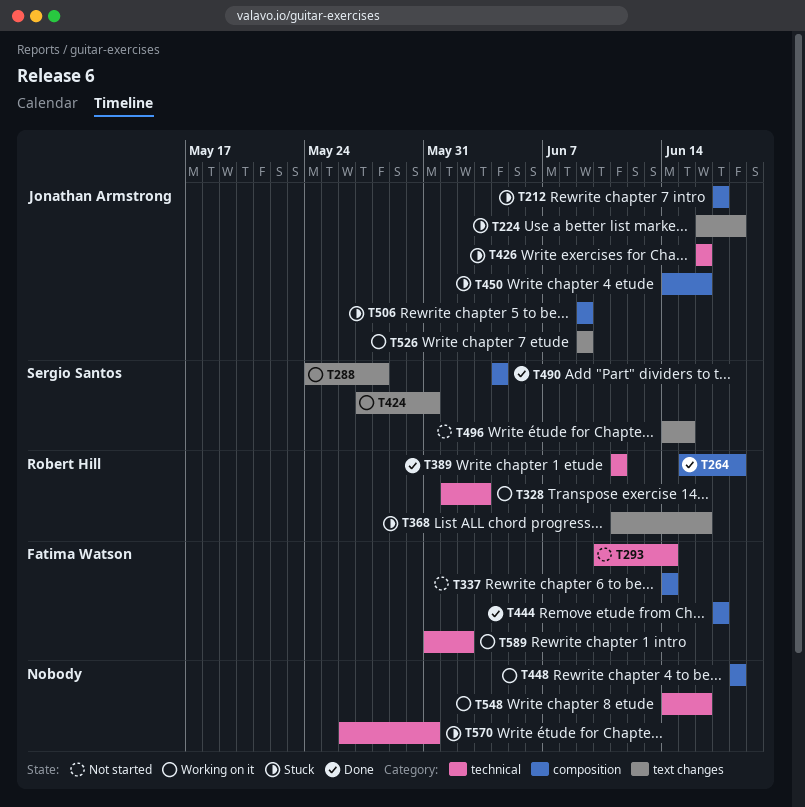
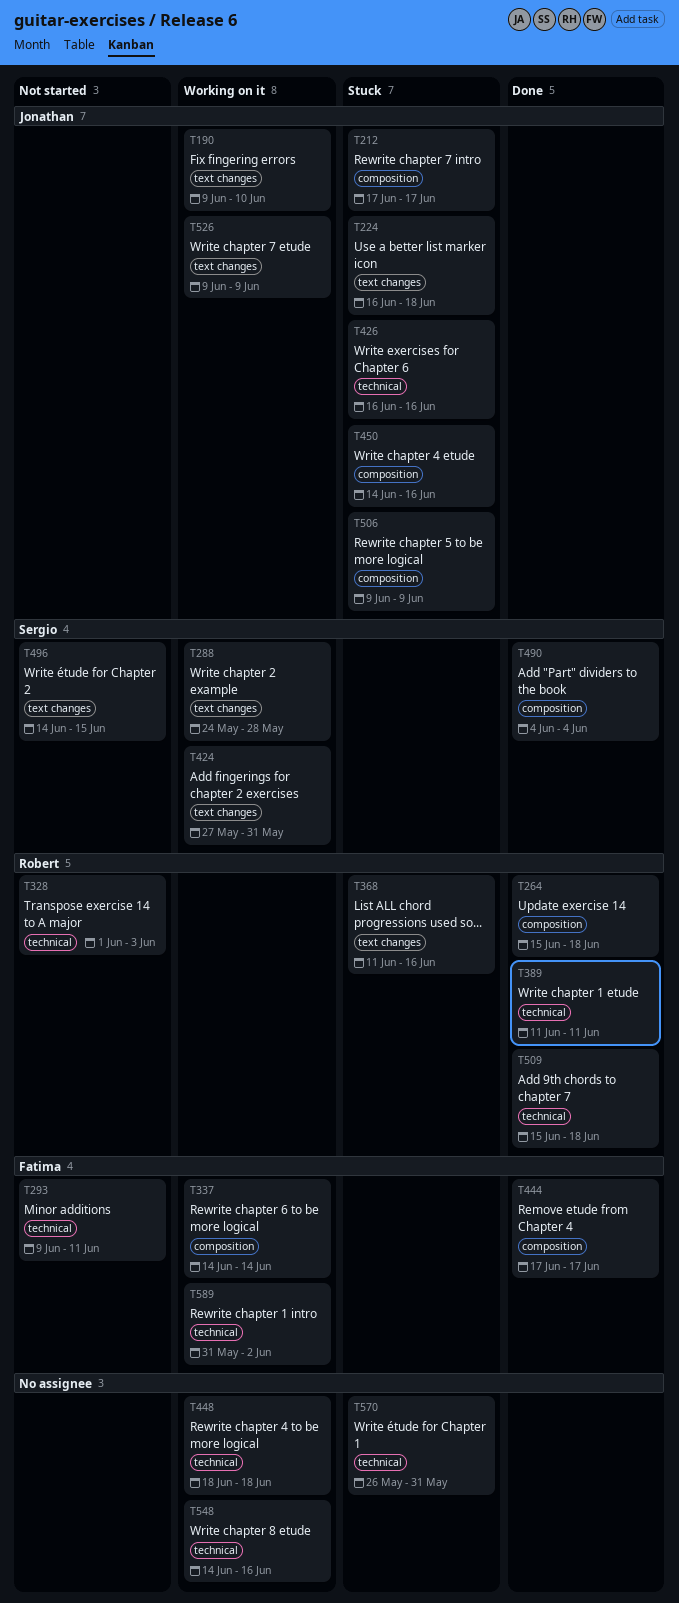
T190: none -> present
T293, start: Jun 10 -> Jun 9
T293, due: Jun 14 -> Jun 11
T328, status: Working on it -> Not started
T337, status: Not started -> Working on it
T448, label: composition -> technical
T509: none -> present

